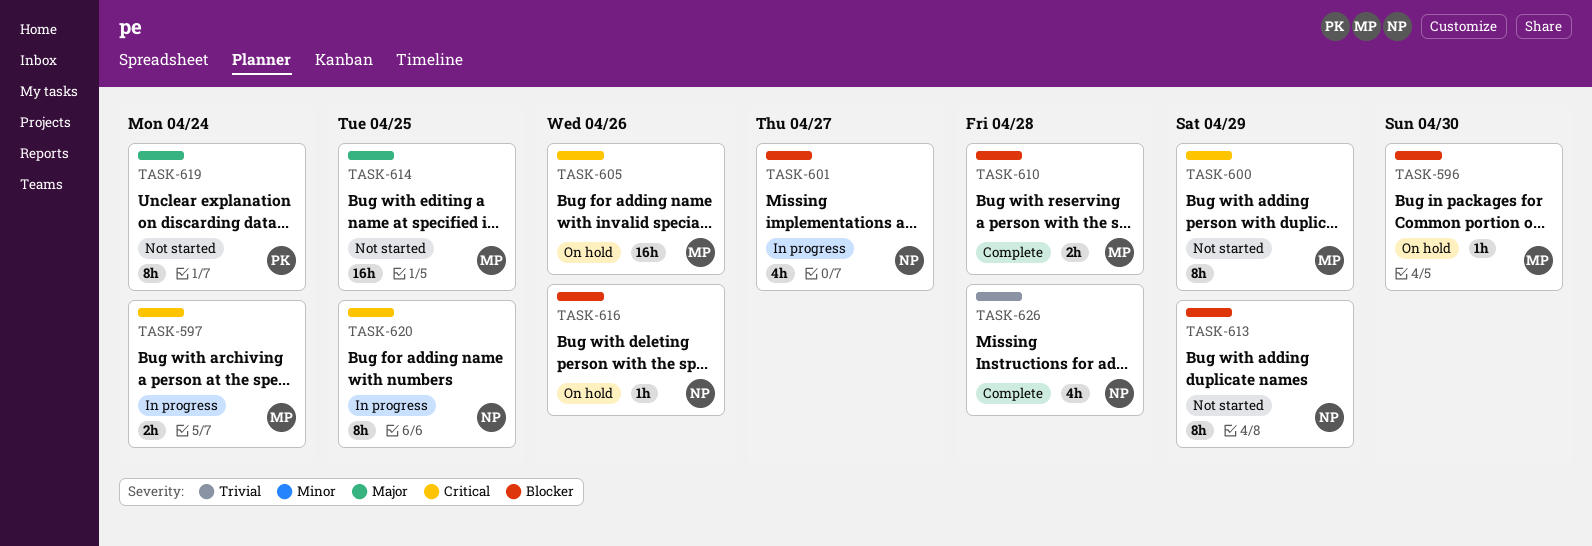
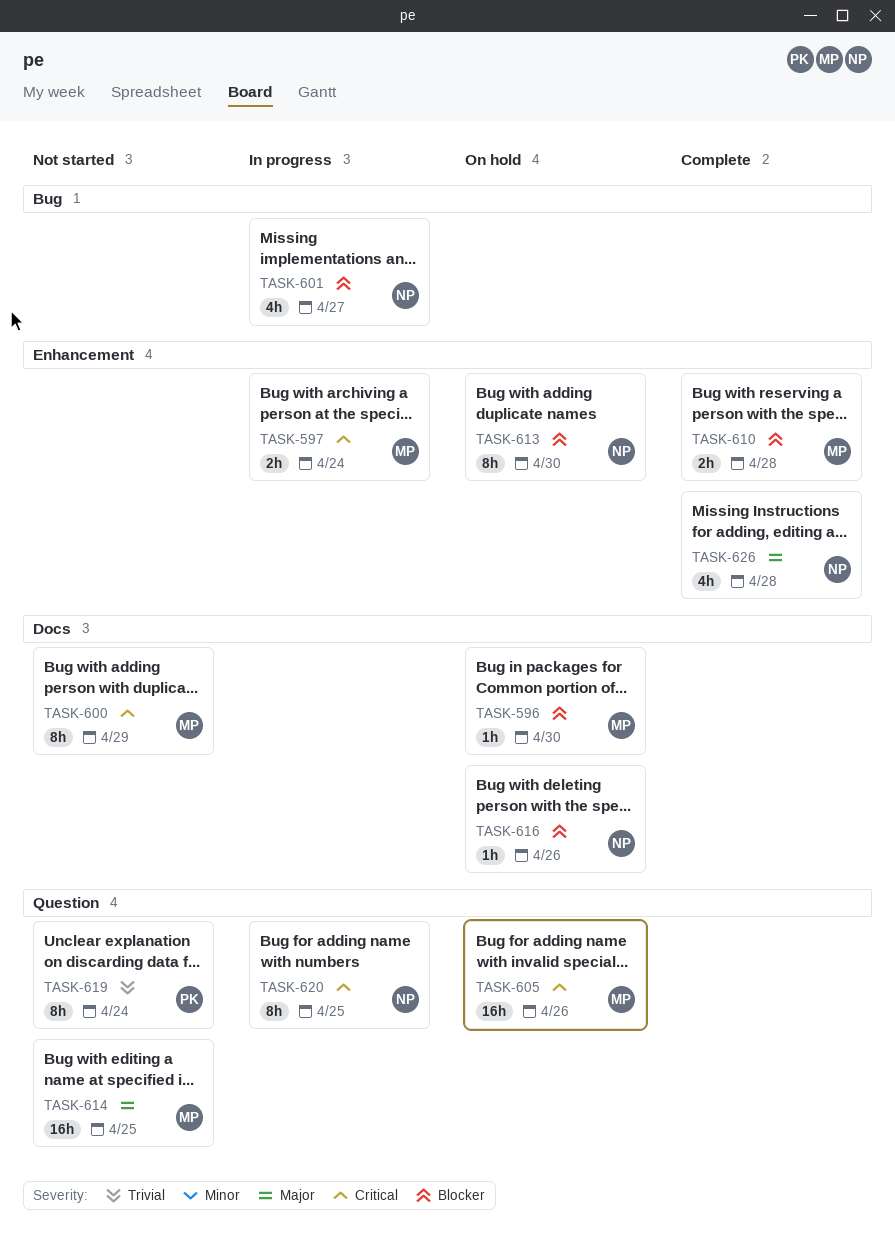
TASK-613, status: Not started -> On hold
TASK-613, due: Apr 29 -> Apr 30
TASK-619, priority: Major -> Trivial
TASK-626, priority: Trivial -> Major

